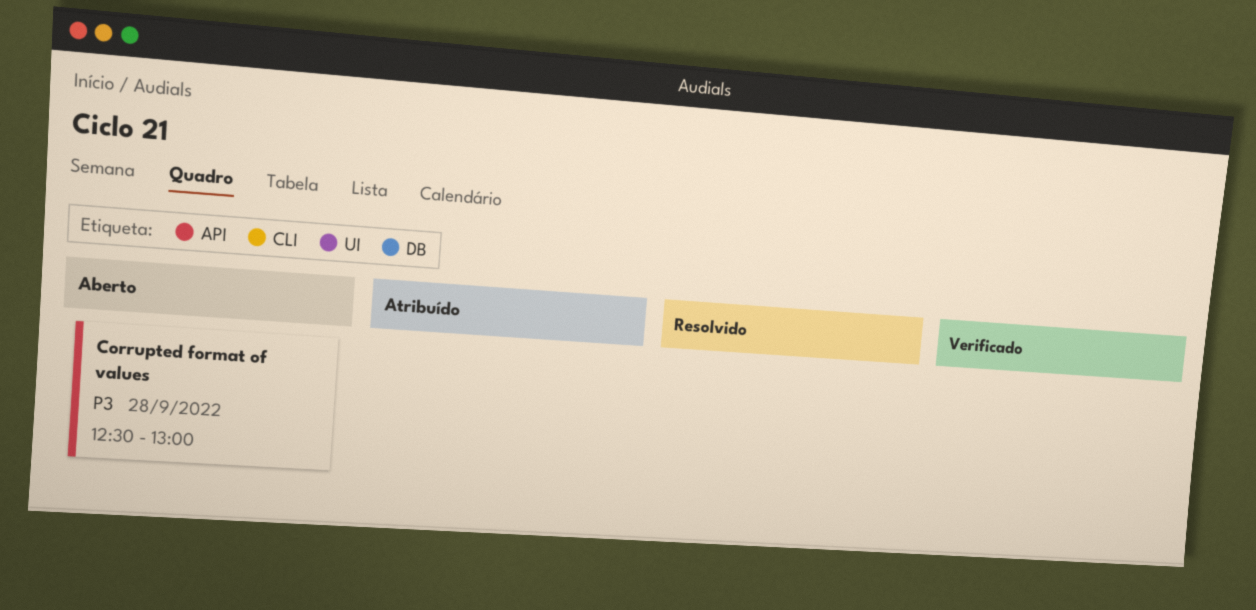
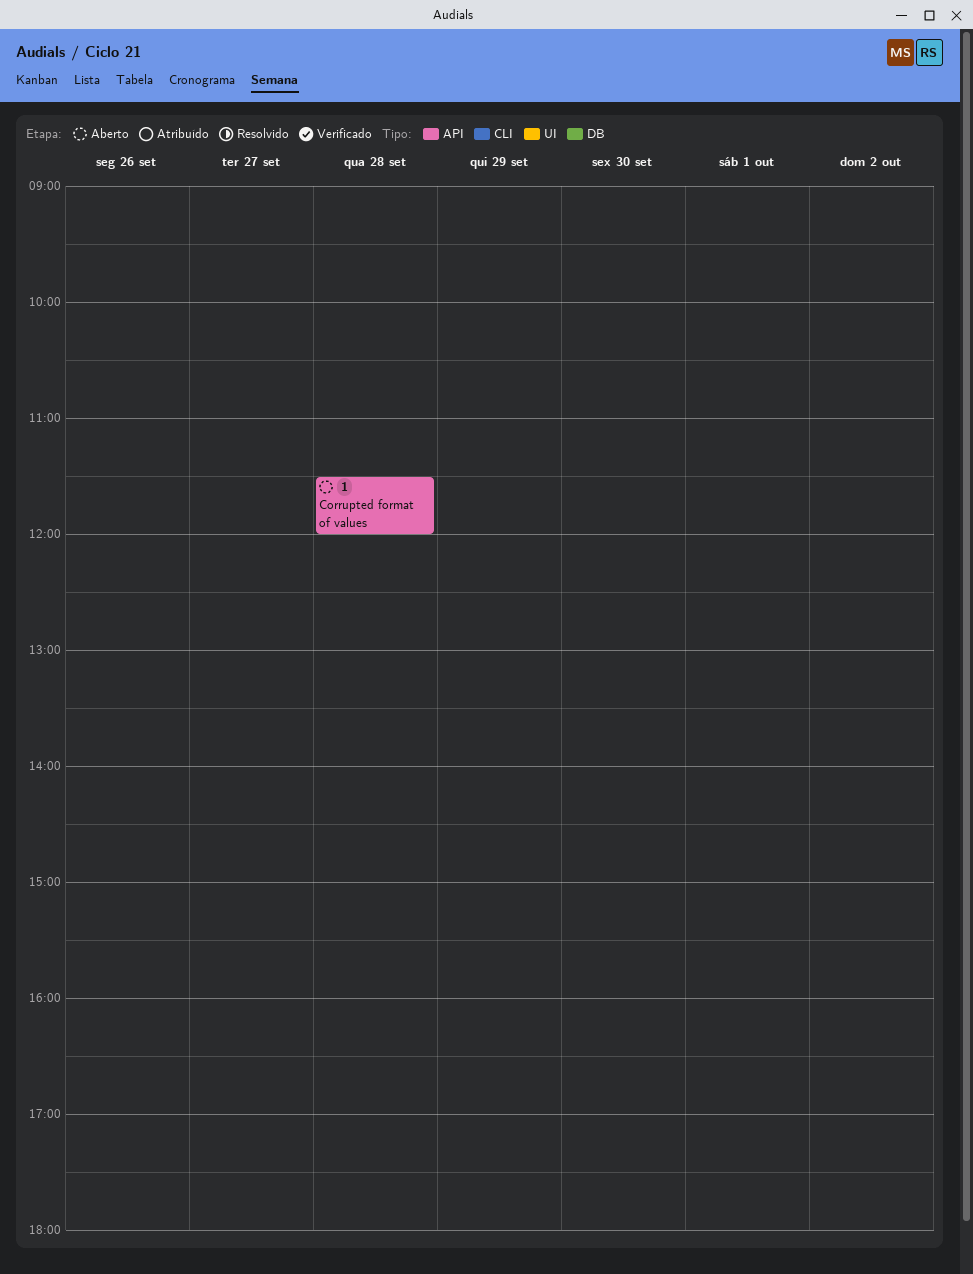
Corrupted format of values, begins: 12:30 -> 11:30
Corrupted format of values, ends: 13:00 -> 12:00

